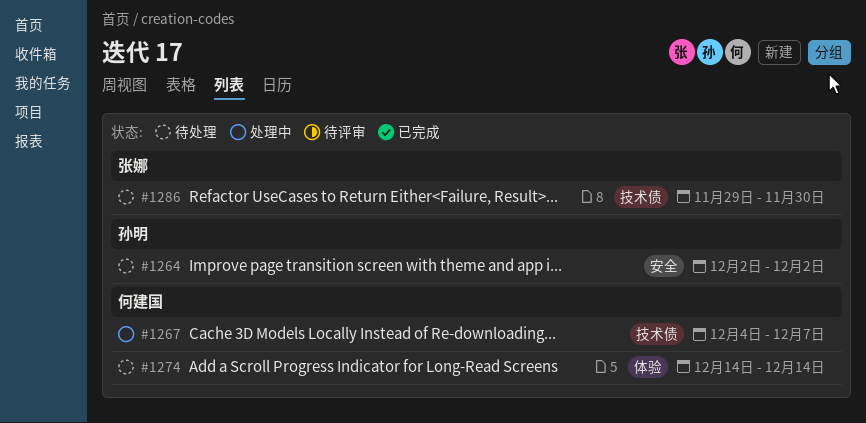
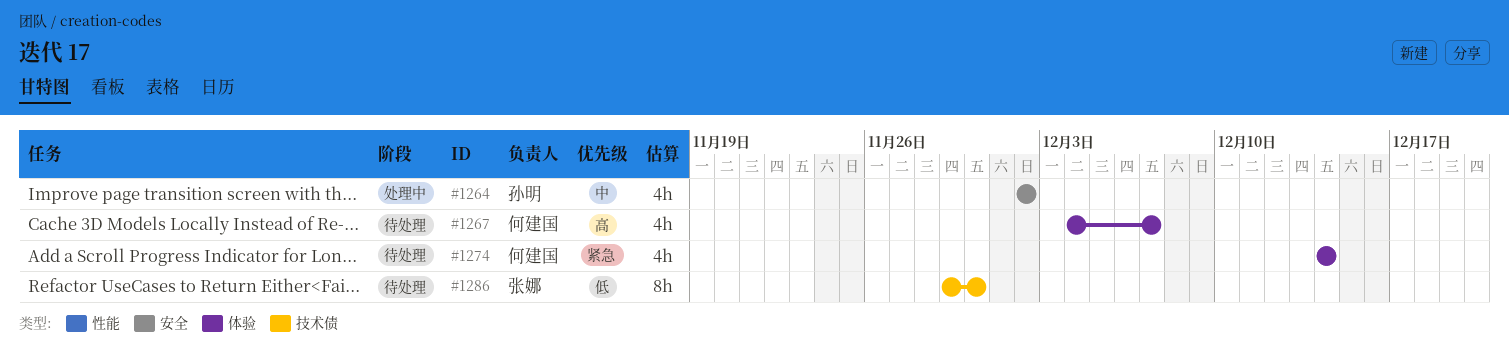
#1264, status: 待处理 -> 处理中
#1267, status: 处理中 -> 待处理
#1267, label: 技术债 -> 体验

